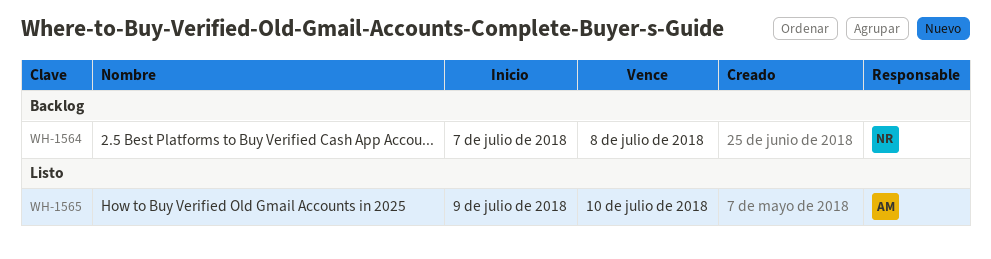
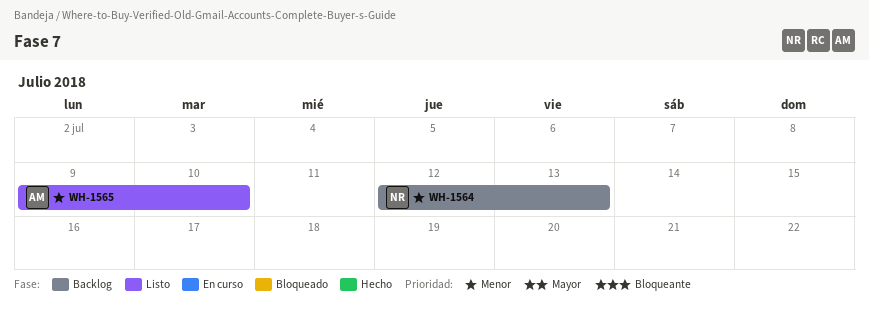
WH-1564, start: Jul 7 -> Jul 12
WH-1564, due: Jul 8 -> Jul 13

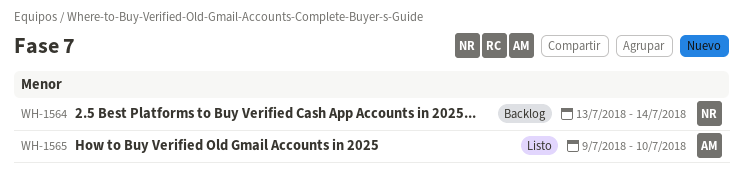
WH-1564, start: Jul 12 -> Jul 13
WH-1564, due: Jul 13 -> Jul 14

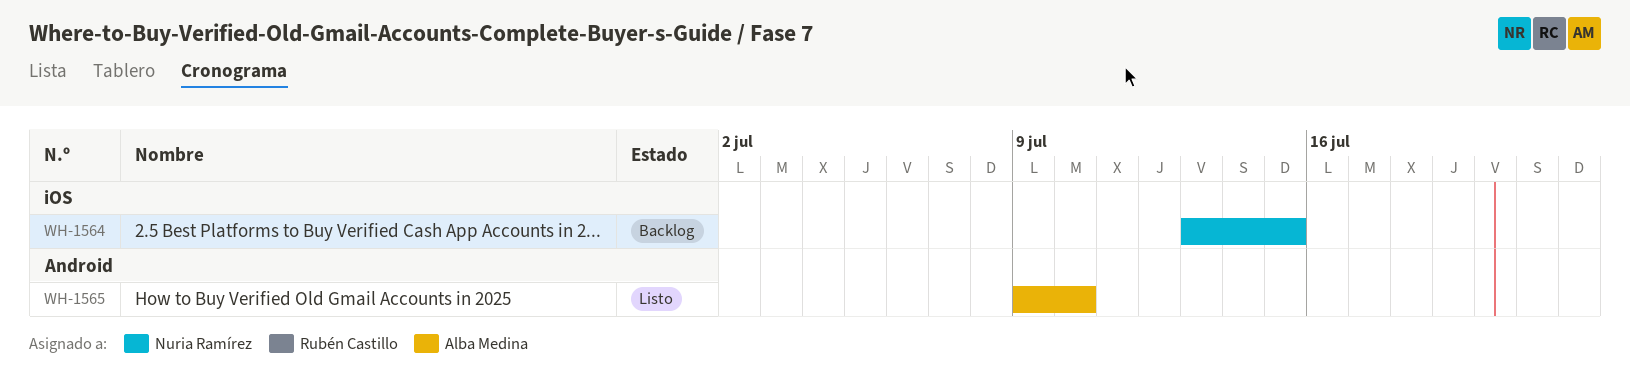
WH-1564, due: Jul 14 -> Jul 15

